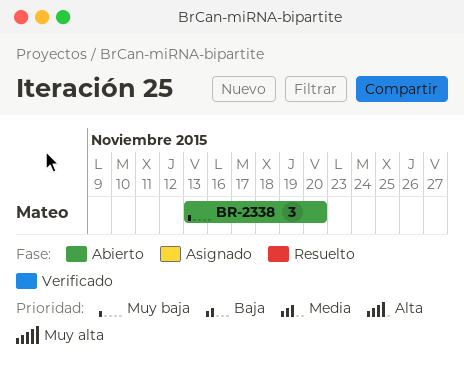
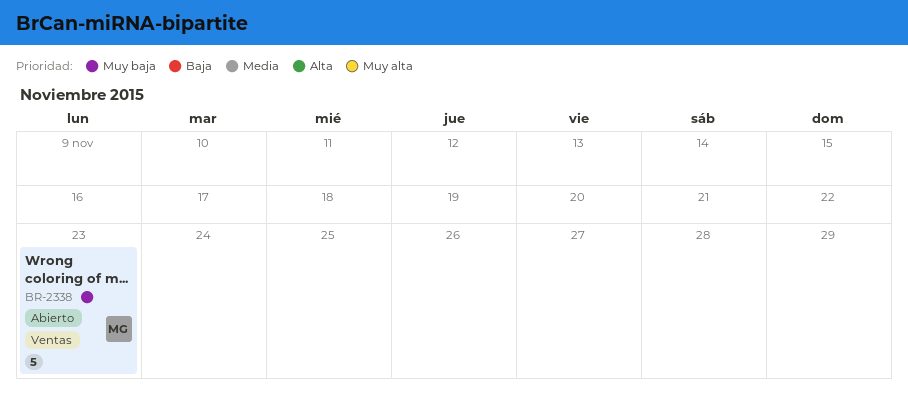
BR-2338, estimate: 3 -> 5
BR-2338, due: Nov 20 -> Nov 23

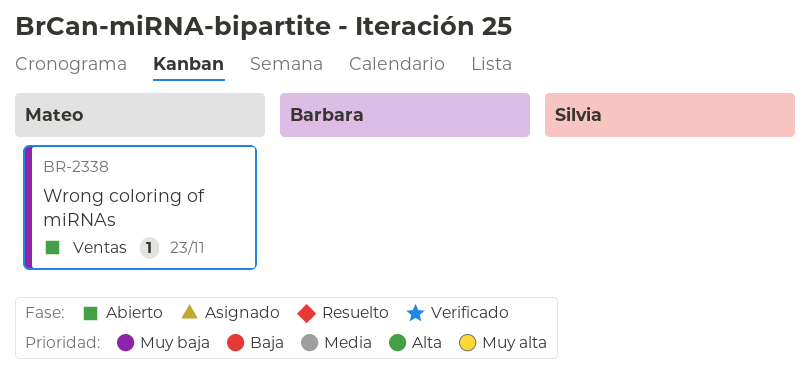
BR-2338, estimate: 5 -> 1

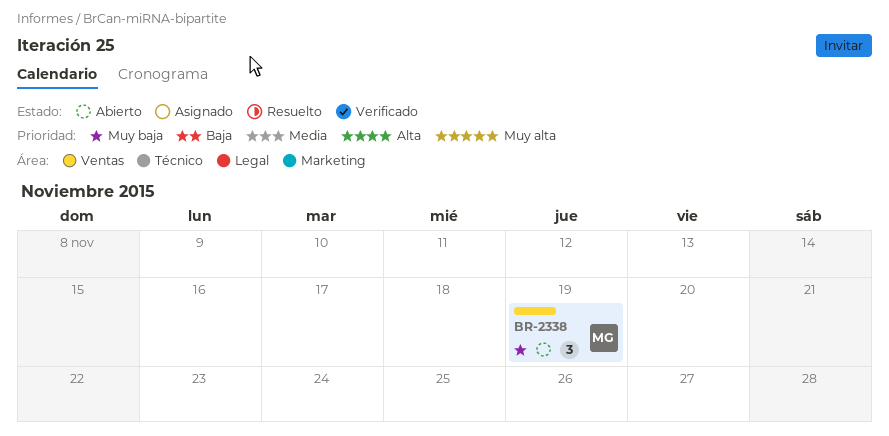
BR-2338, estimate: 1 -> 3
BR-2338, due: Nov 23 -> Nov 19

